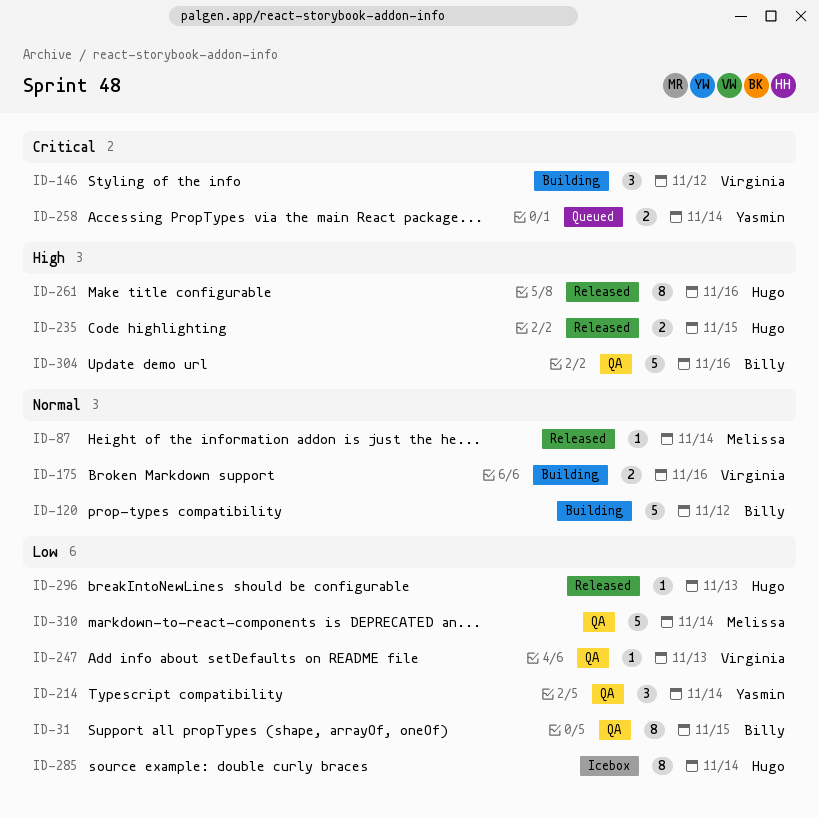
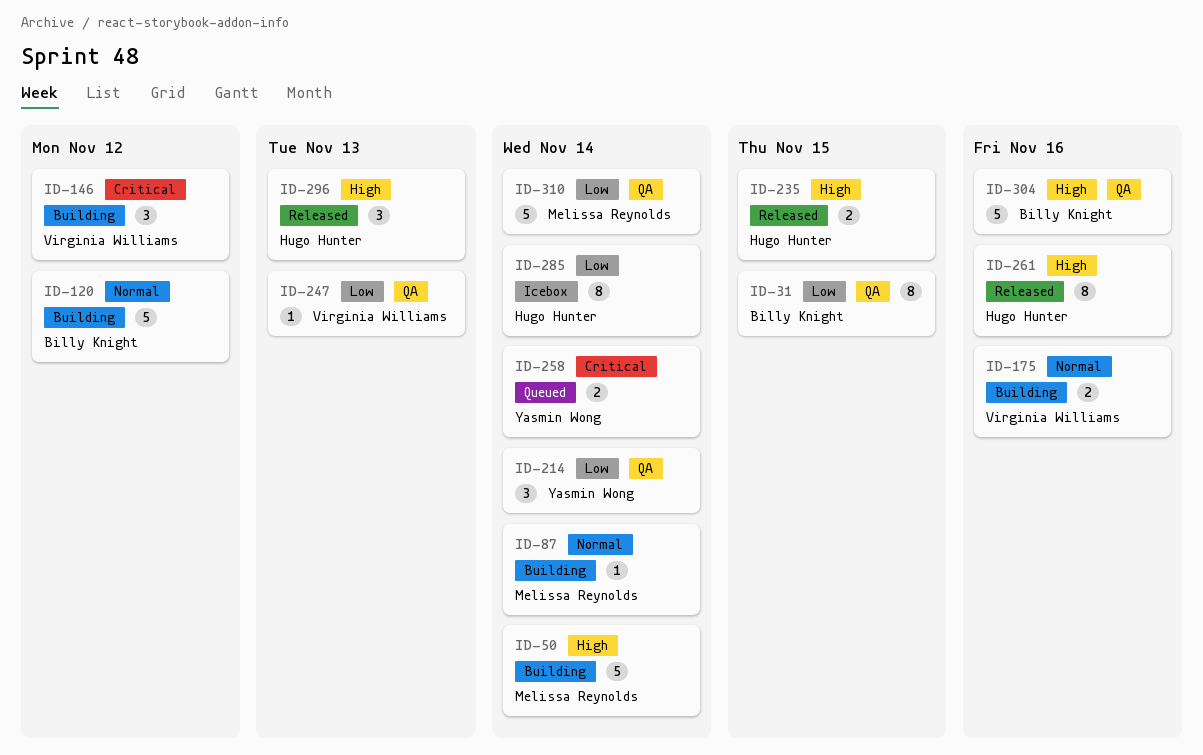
ID-50: none -> present
ID-87, status: Released -> Building
ID-296, priority: Low -> High
ID-296, estimate: 1 -> 3

